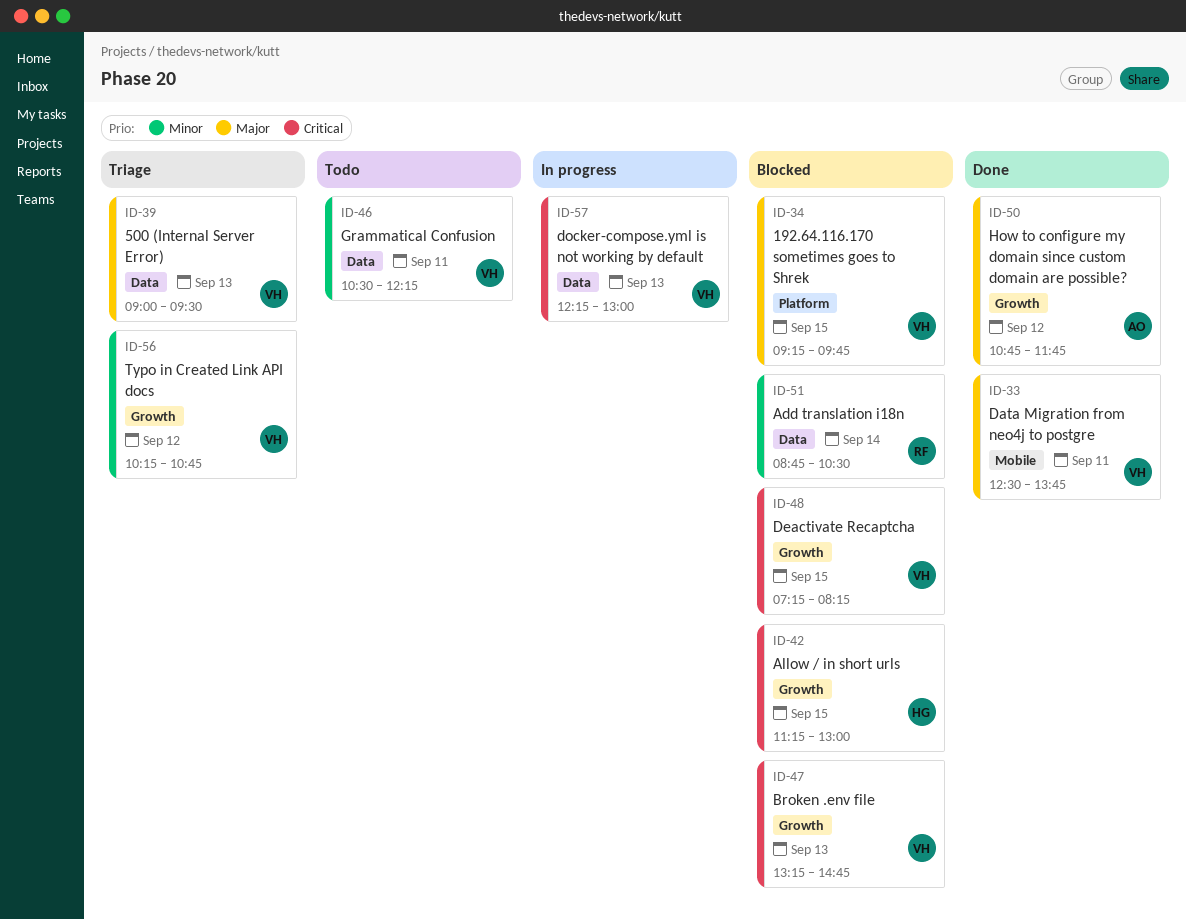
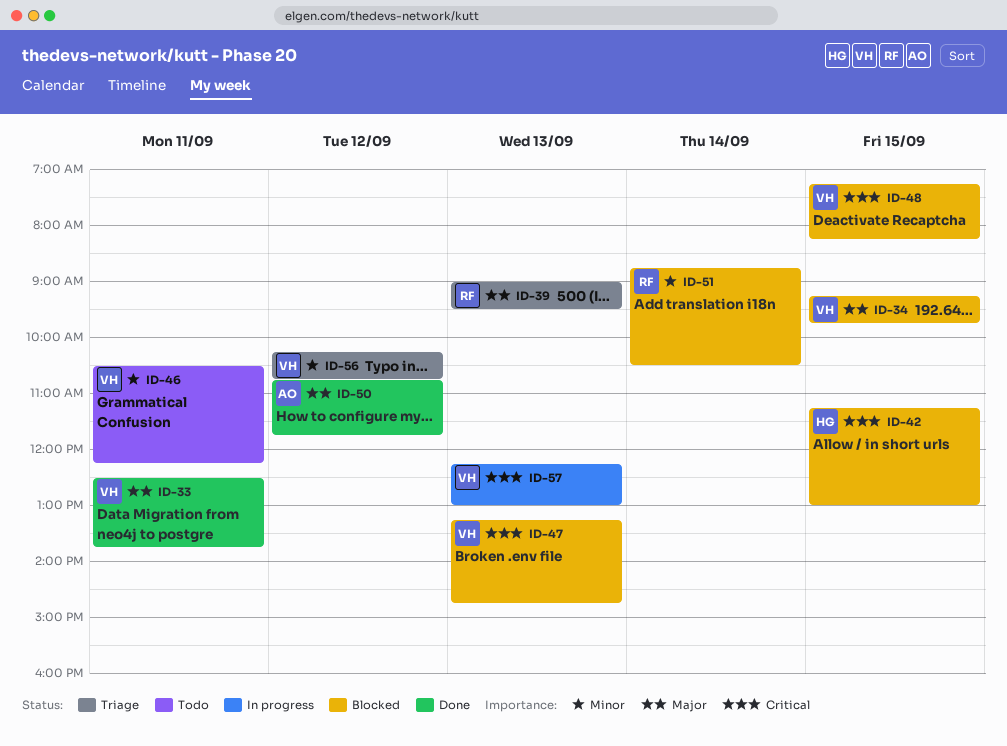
ID-39, owner: VH -> RF

